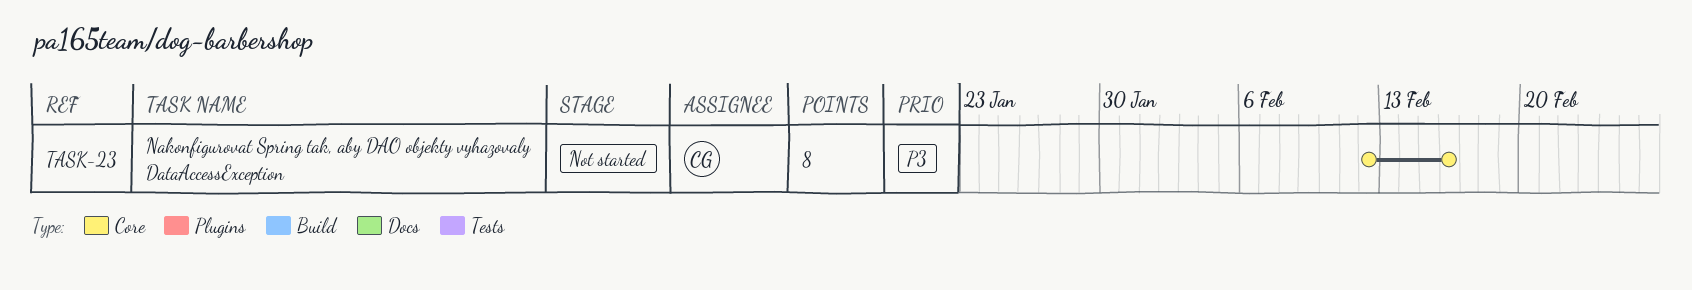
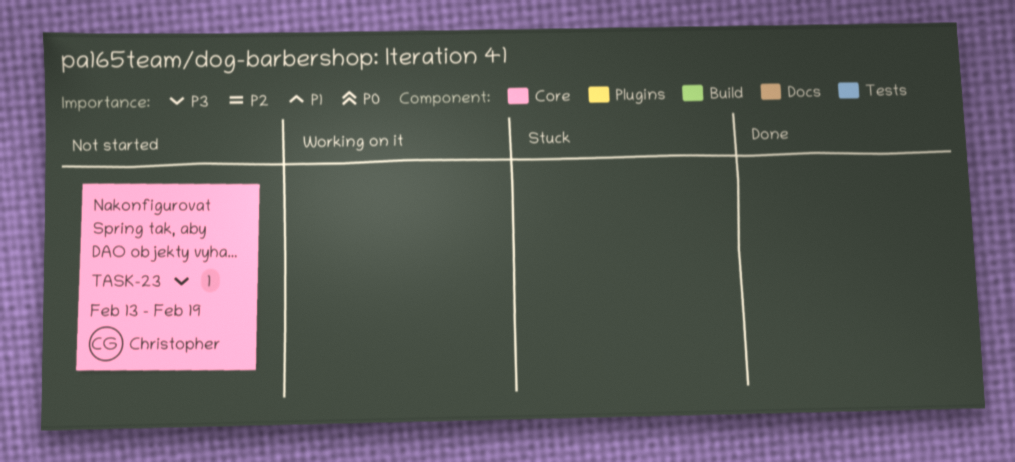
TASK-23, estimate: 8 -> 1
TASK-23, start: Feb 12 -> Feb 13
TASK-23, due: Feb 16 -> Feb 19

